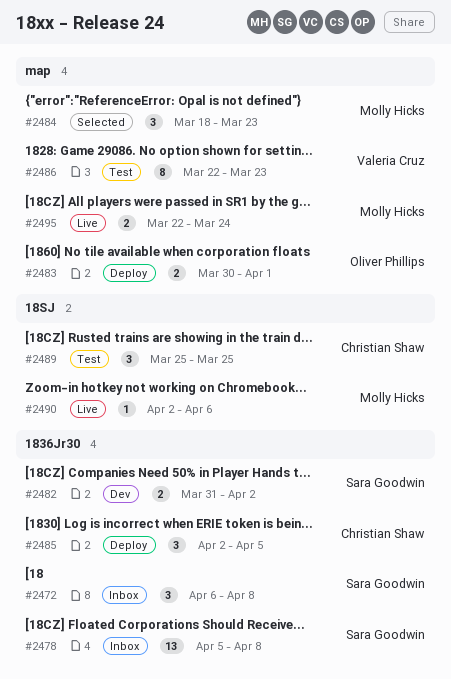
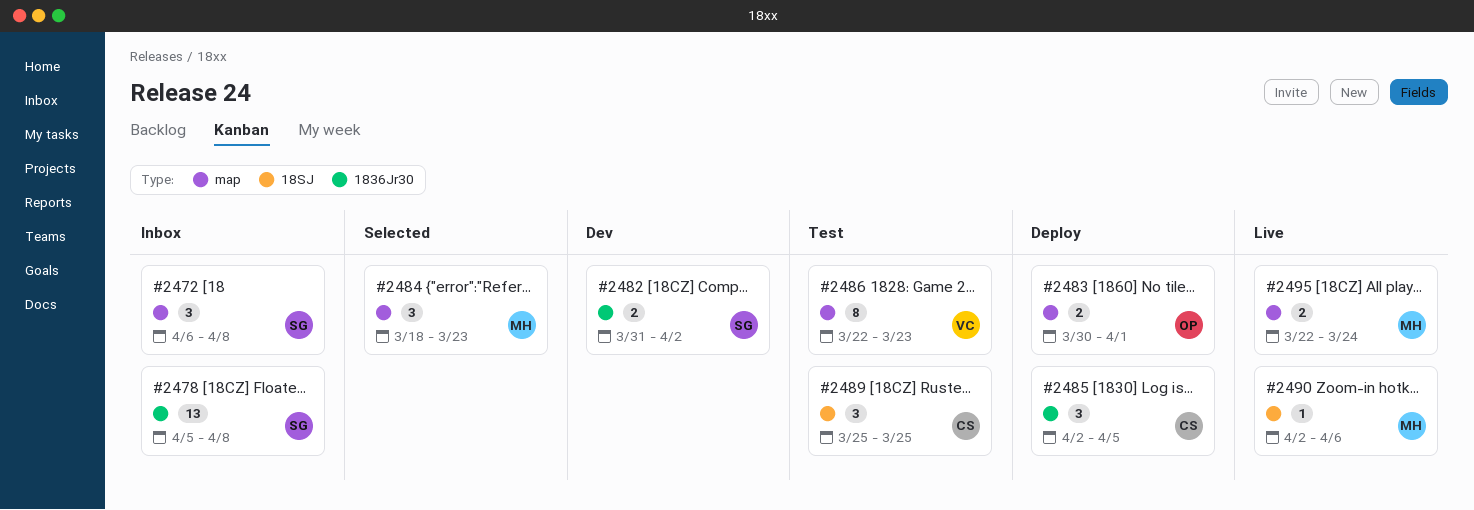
#2472, label: 1836Jr30 -> map

